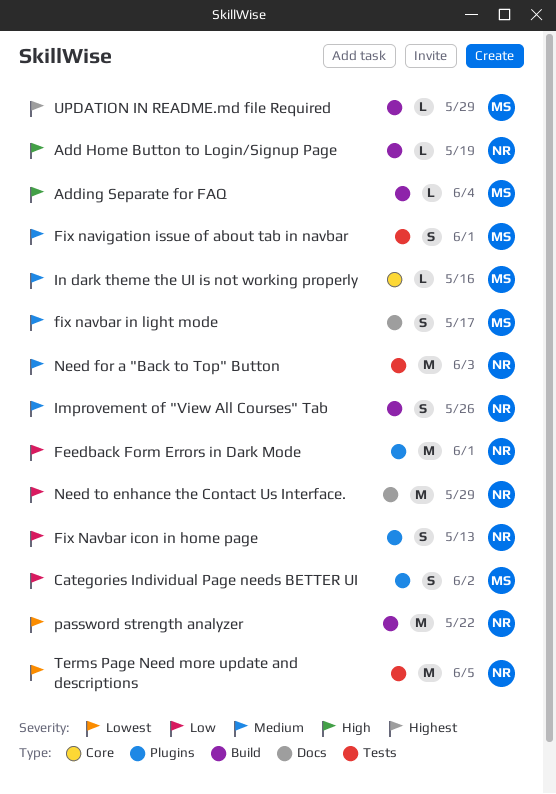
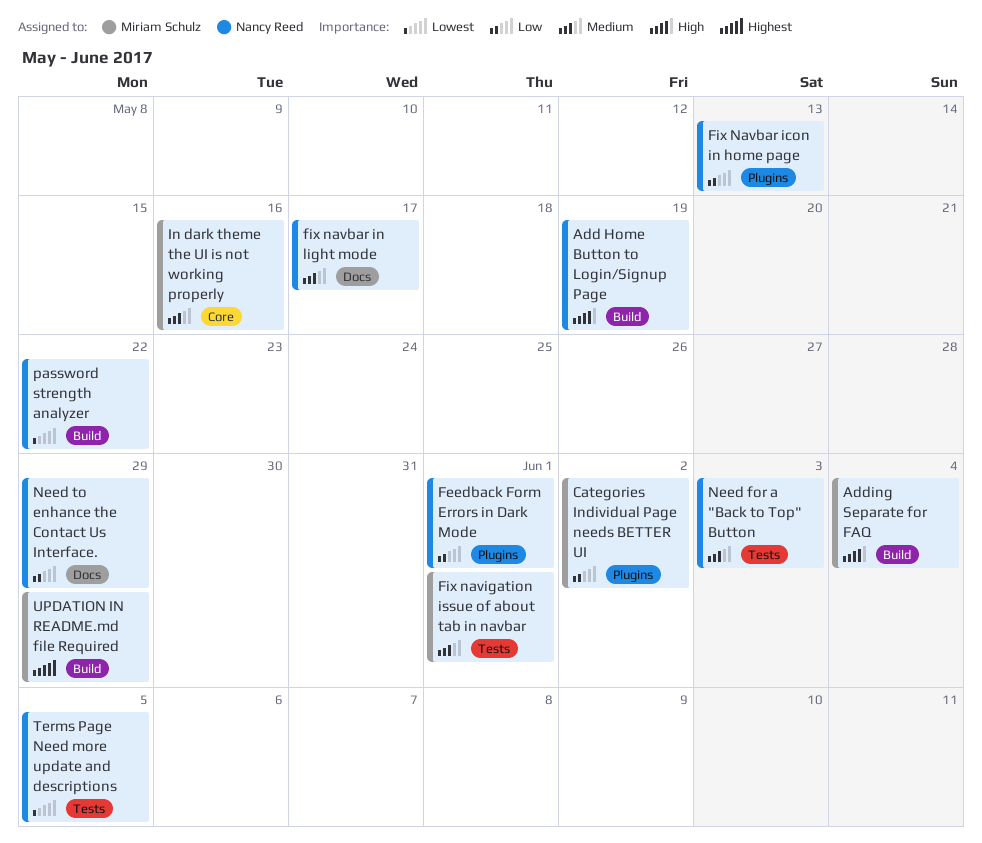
fix navbar in light mode, owner: Miriam Schulz -> Nancy Reed
Improvement of "View All Courses" Tab: present -> none

